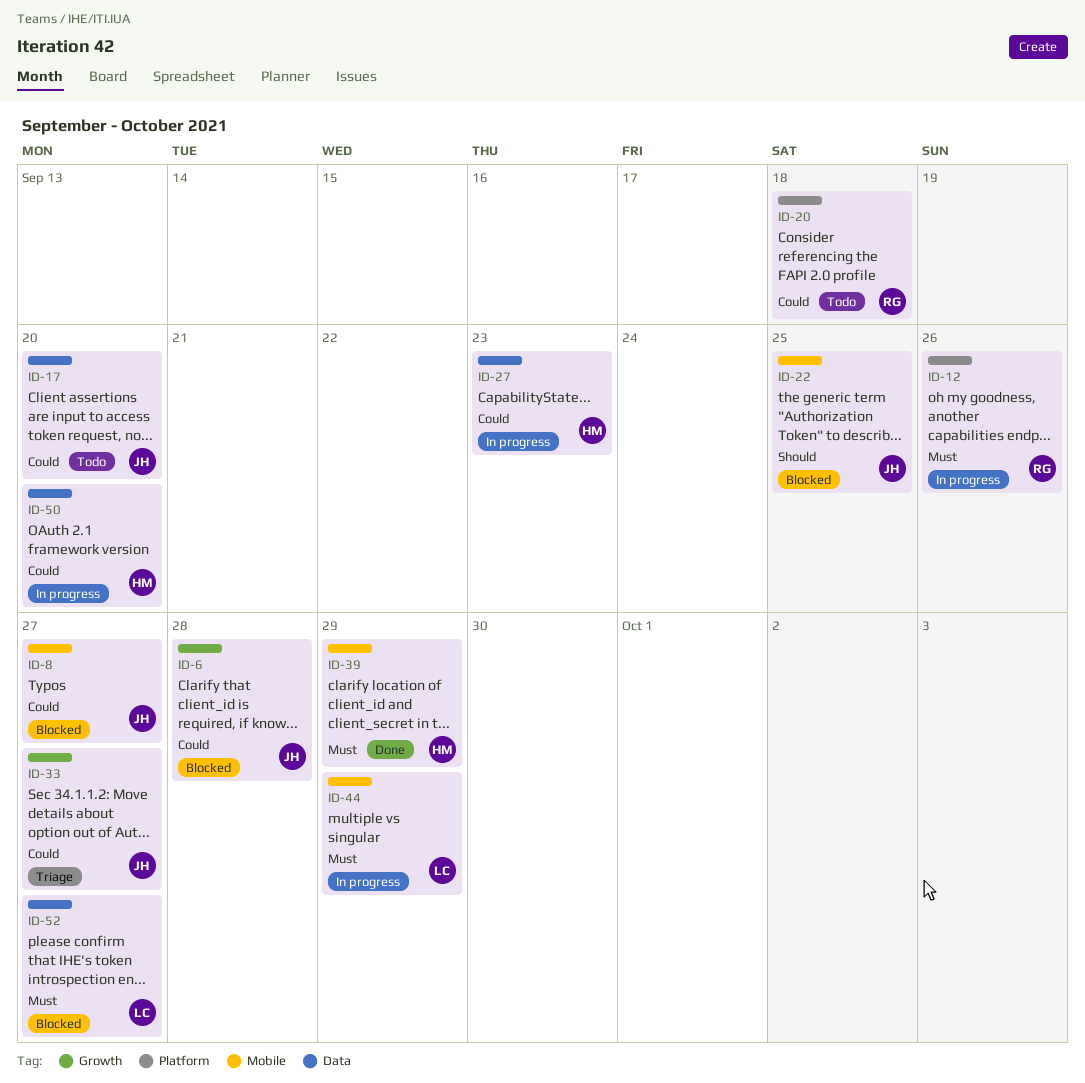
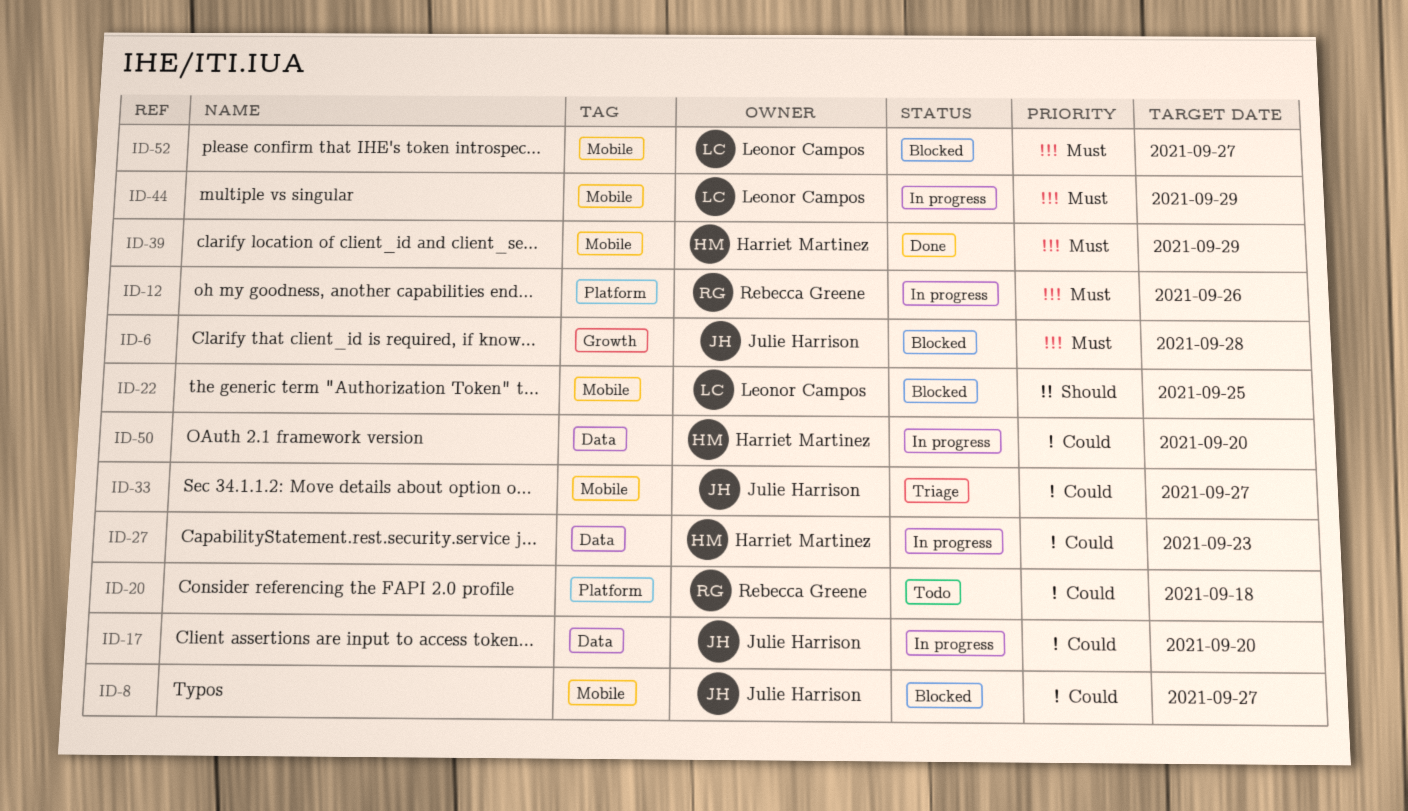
ID-6, priority: Could -> Must
ID-17, status: Todo -> In progress
ID-22, owner: Julie Harrison -> Leonor Campos
ID-33, label: Growth -> Mobile
ID-52, label: Data -> Mobile

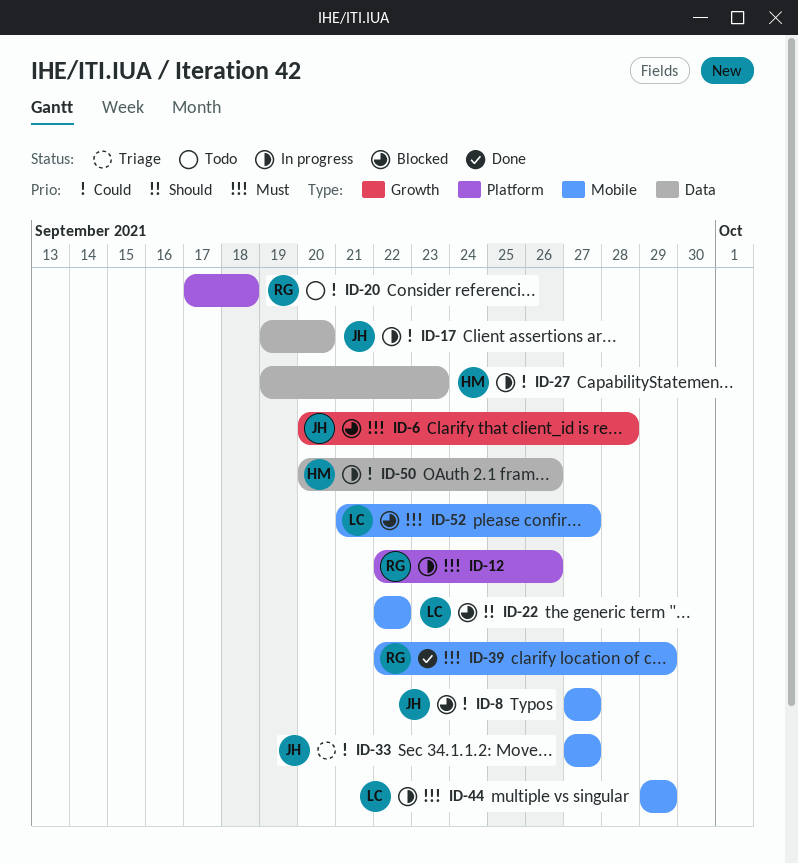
ID-22, due: Sep 25 -> Sep 22
ID-39, owner: Harriet Martinez -> Rebecca Greene
ID-50, due: Sep 20 -> Sep 26

